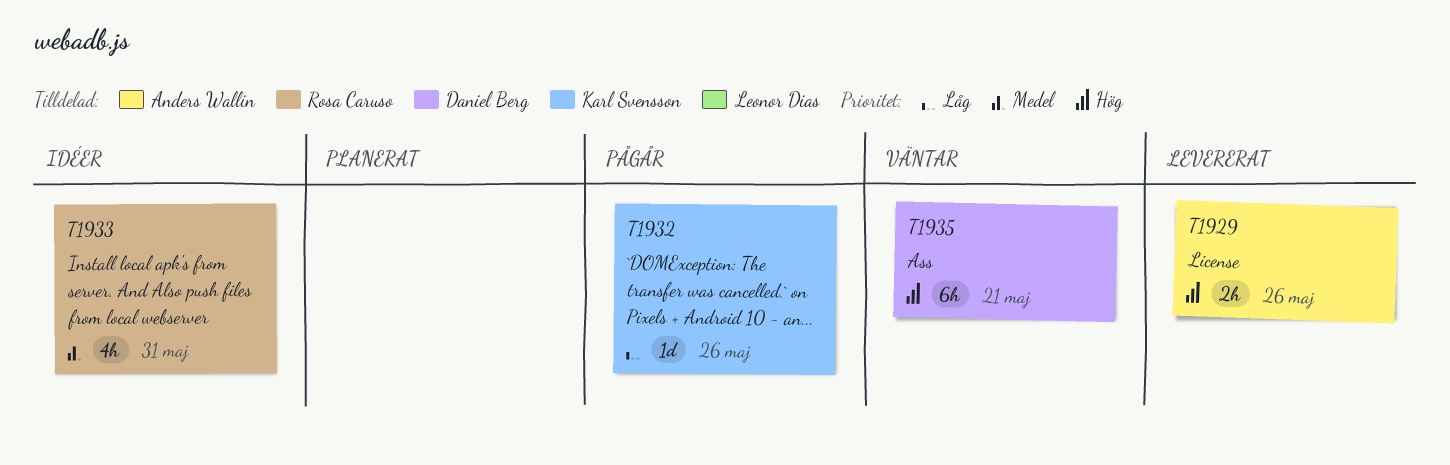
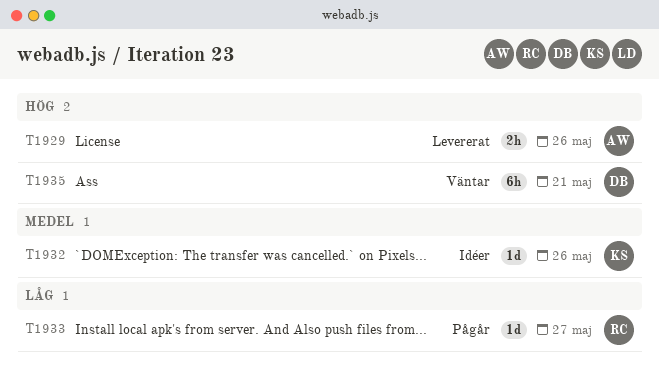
T1932, status: Pågår -> Idéer
T1932, priority: Låg -> Medel
T1933, status: Idéer -> Pågår
T1933, priority: Medel -> Låg
T1933, estimate: 4h -> 1d
T1933, due: May 31 -> May 27

